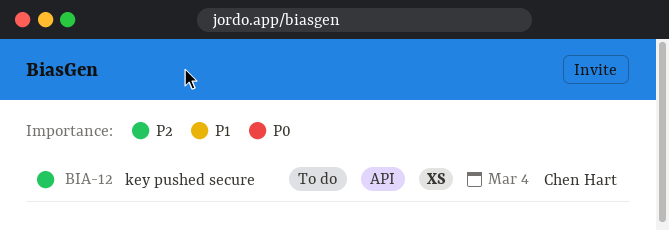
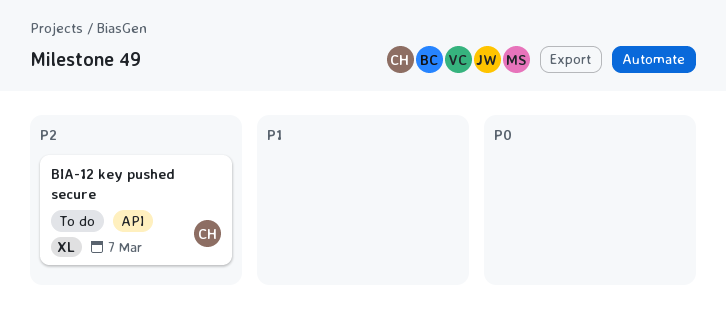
BIA-12, estimate: XS -> XL
BIA-12, due: Mar 4 -> Mar 7

